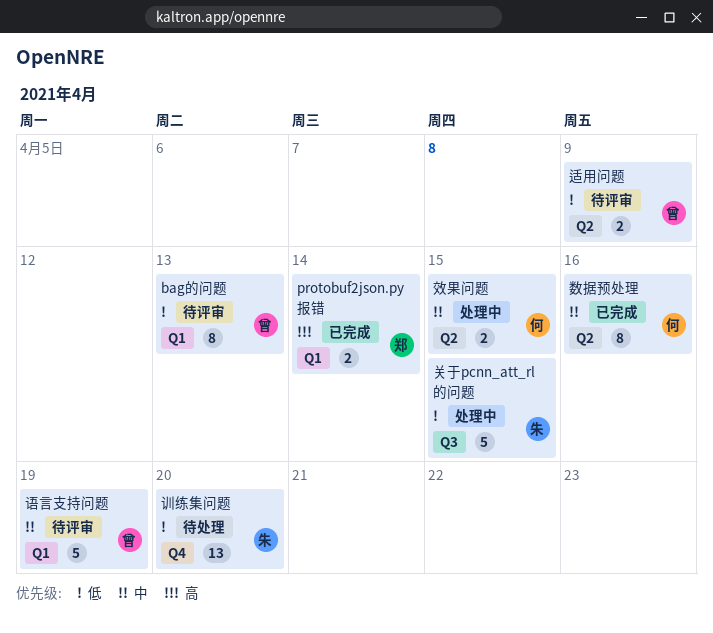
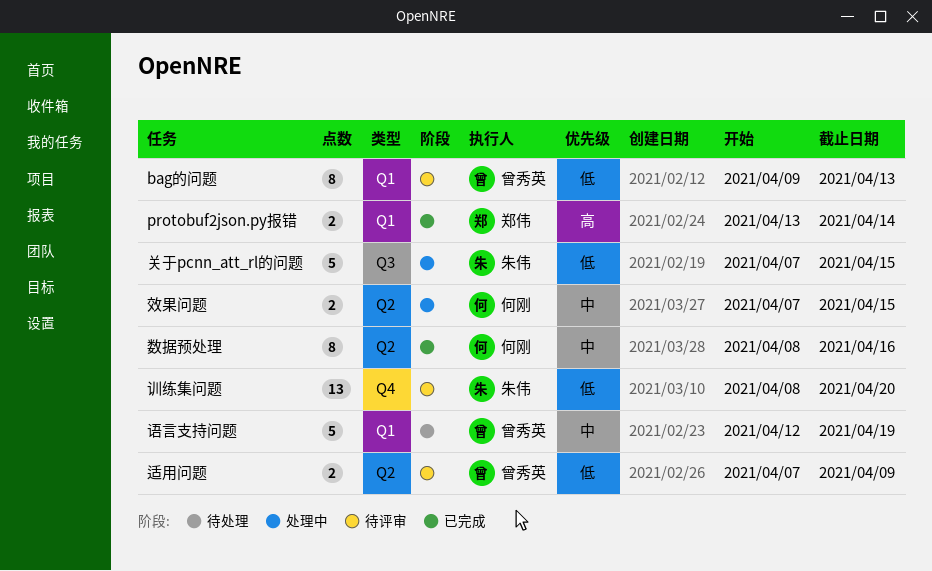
训练集问题, status: 待处理 -> 待评审
语言支持问题, status: 待评审 -> 待处理

